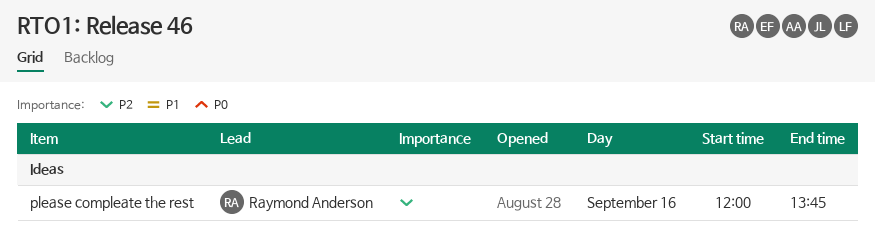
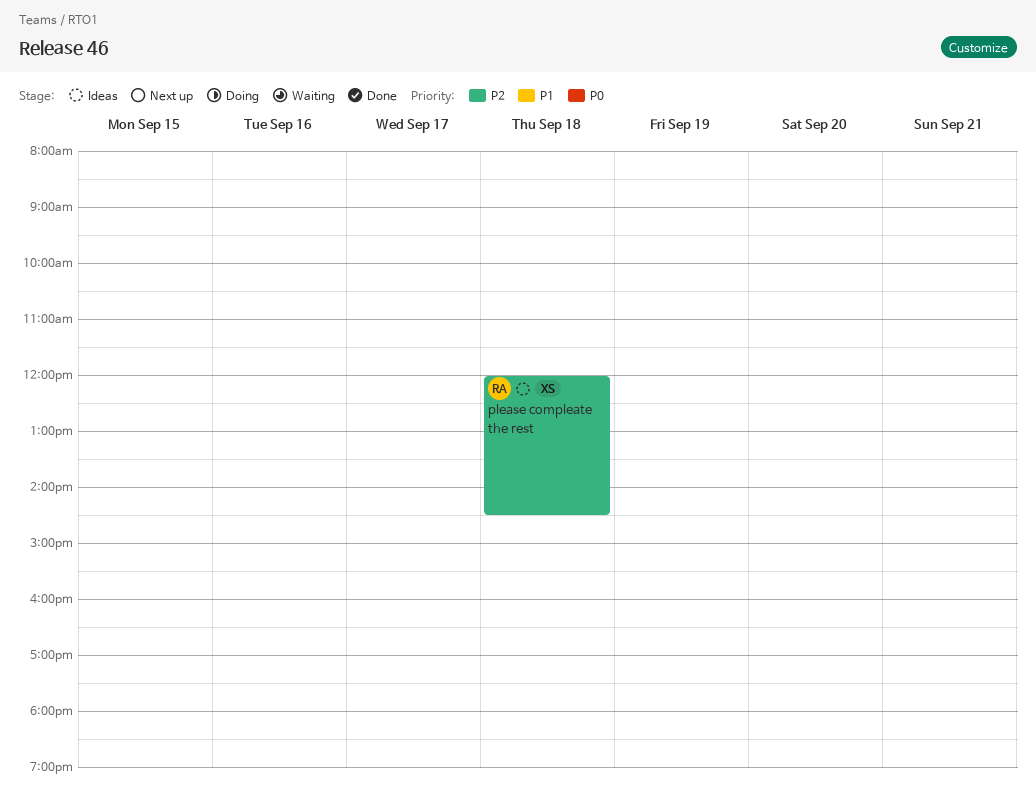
please compleate the rest, day: Sep 16 -> Sep 18
please compleate the rest, ends: 13:45 -> 14:30

